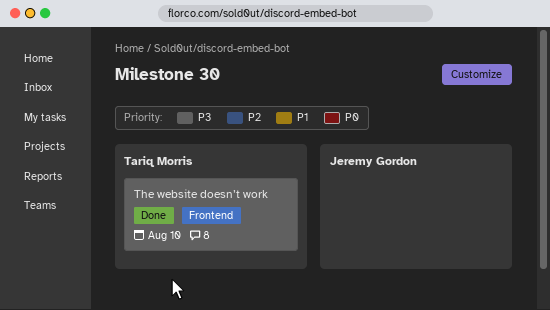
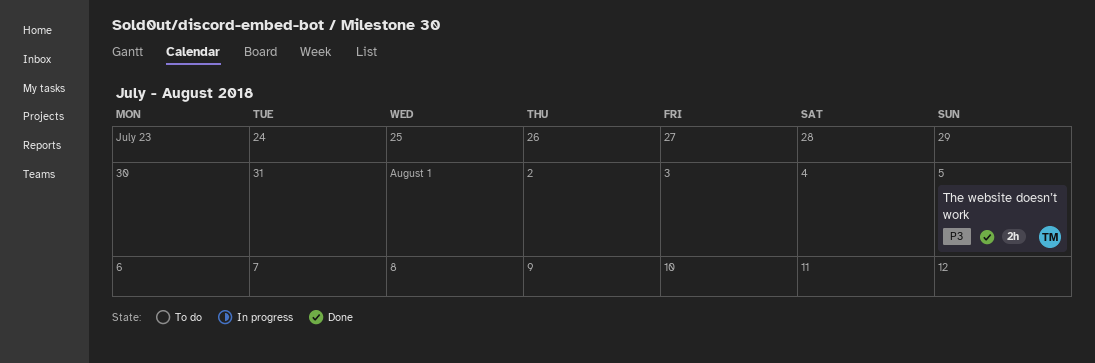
The website doesn’t work, due: Aug 10 -> Aug 5

